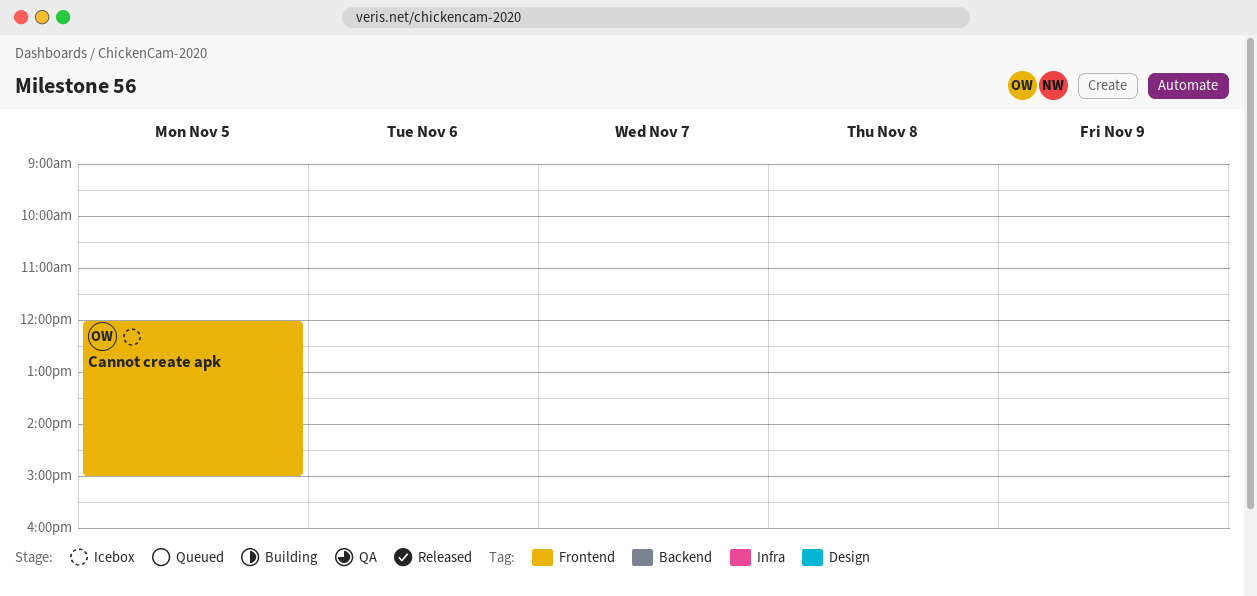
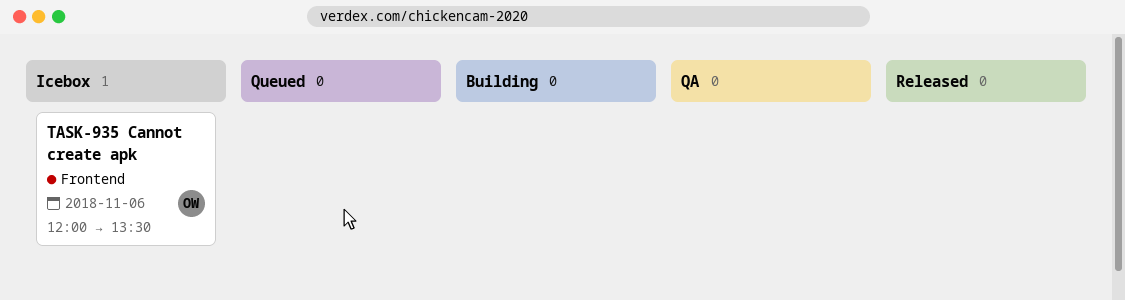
Cannot create apk, day: Nov 5 -> Nov 6
Cannot create apk, ends: 15:00 -> 13:30

